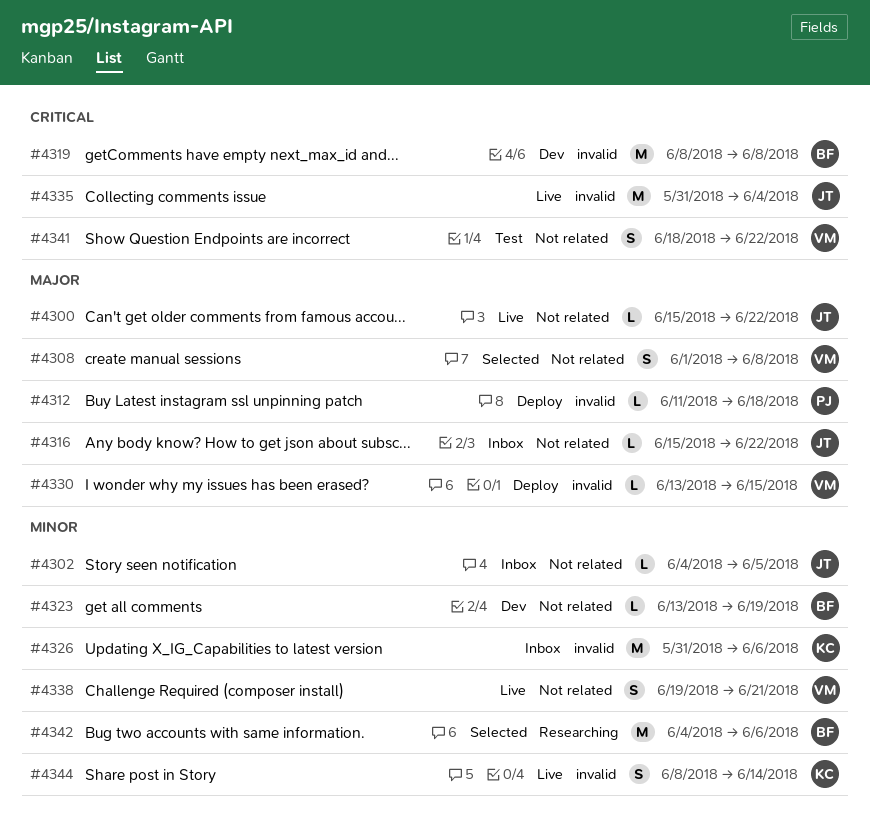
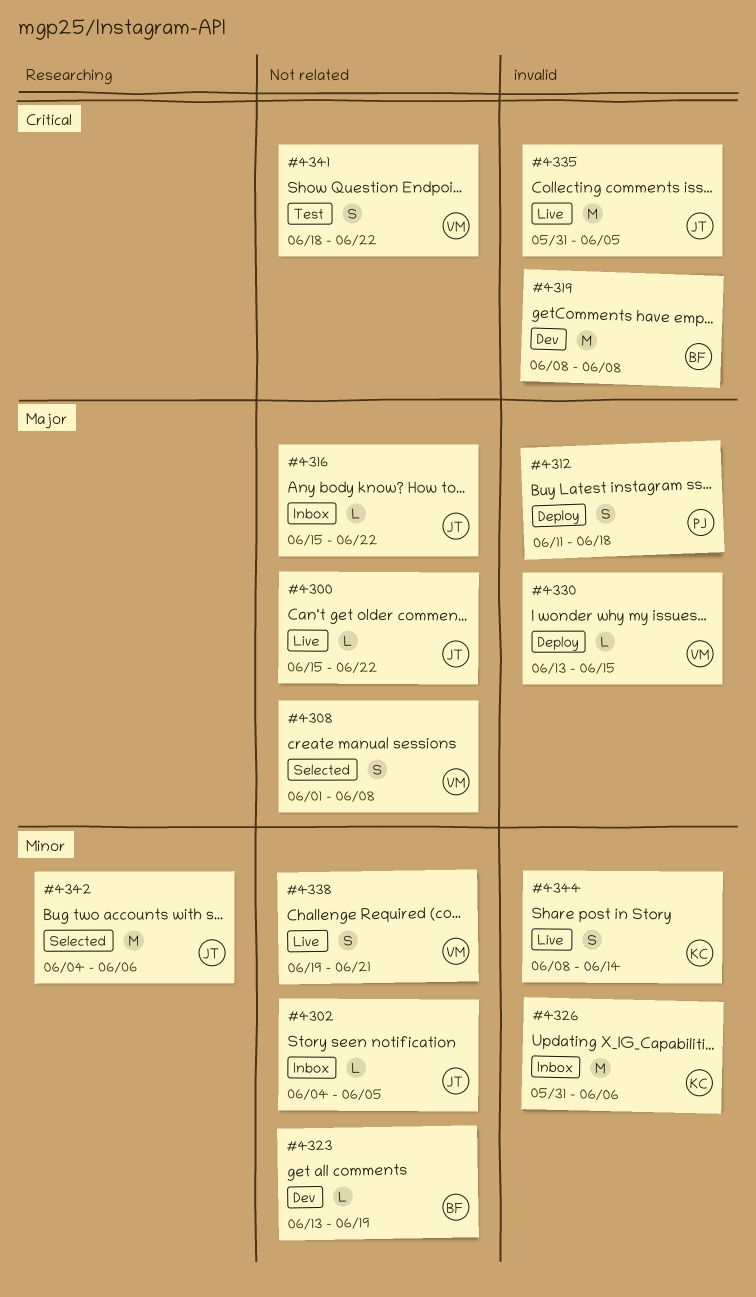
#4312, estimate: L -> S
#4335, due: Jun 4 -> Jun 5
#4342, owner: BF -> JT

